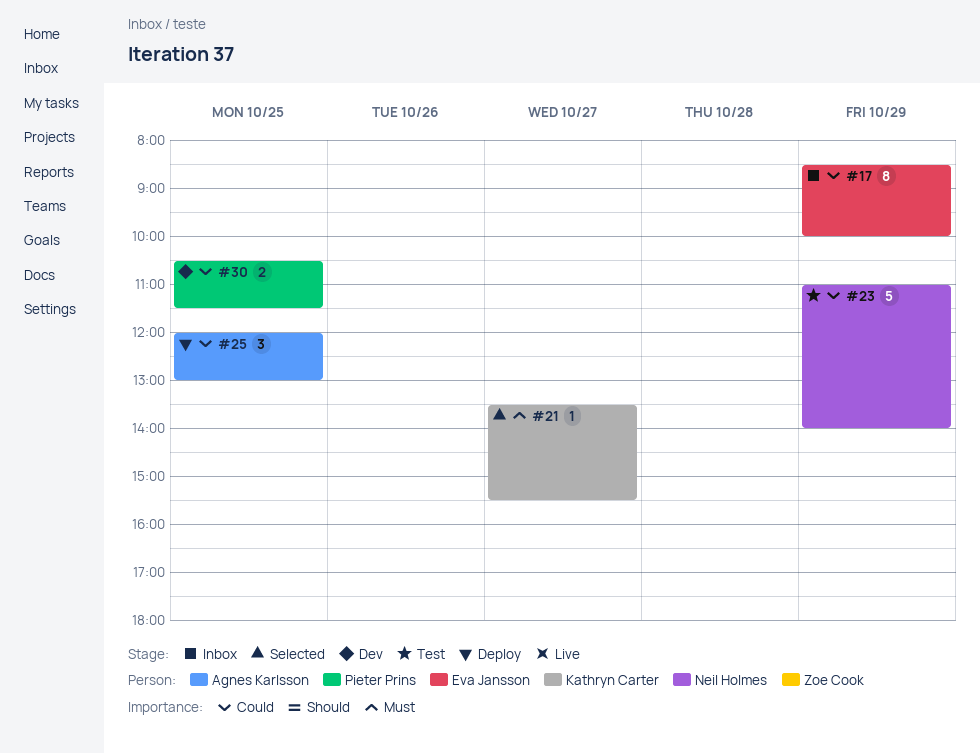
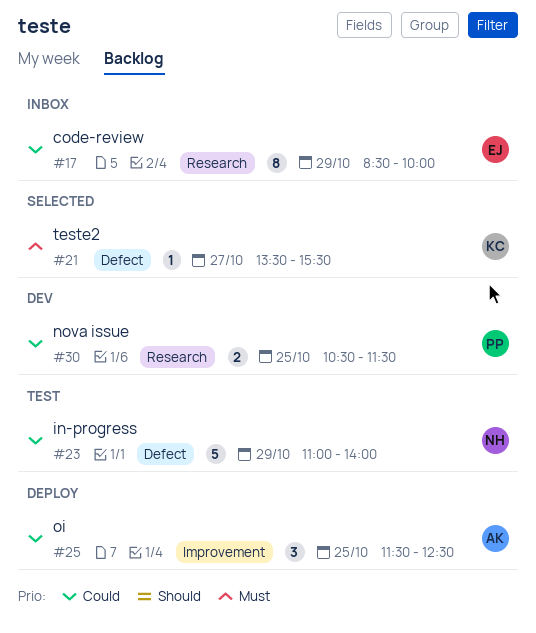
#25, begins: 12:00 -> 11:30
#25, ends: 13:00 -> 12:30

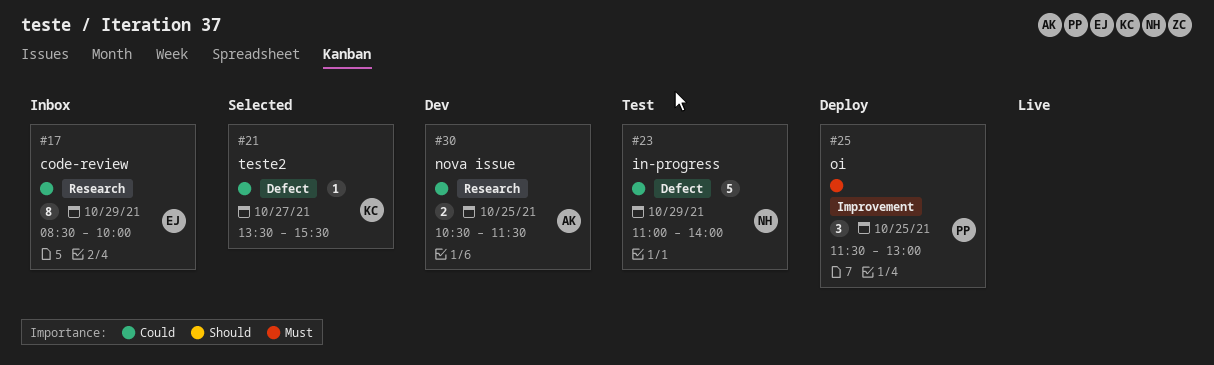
#21, priority: Must -> Could
#25, owner: AK -> PP
#25, priority: Could -> Must
#25, ends: 12:30 -> 13:00
#30, owner: PP -> AK

